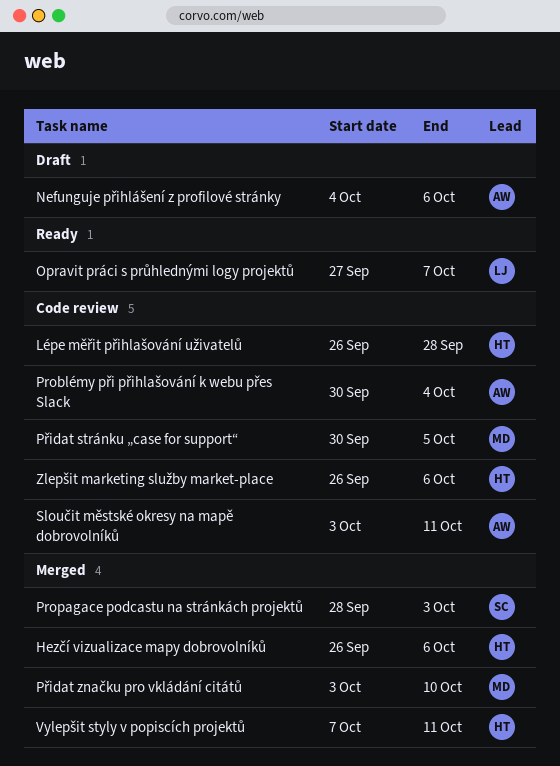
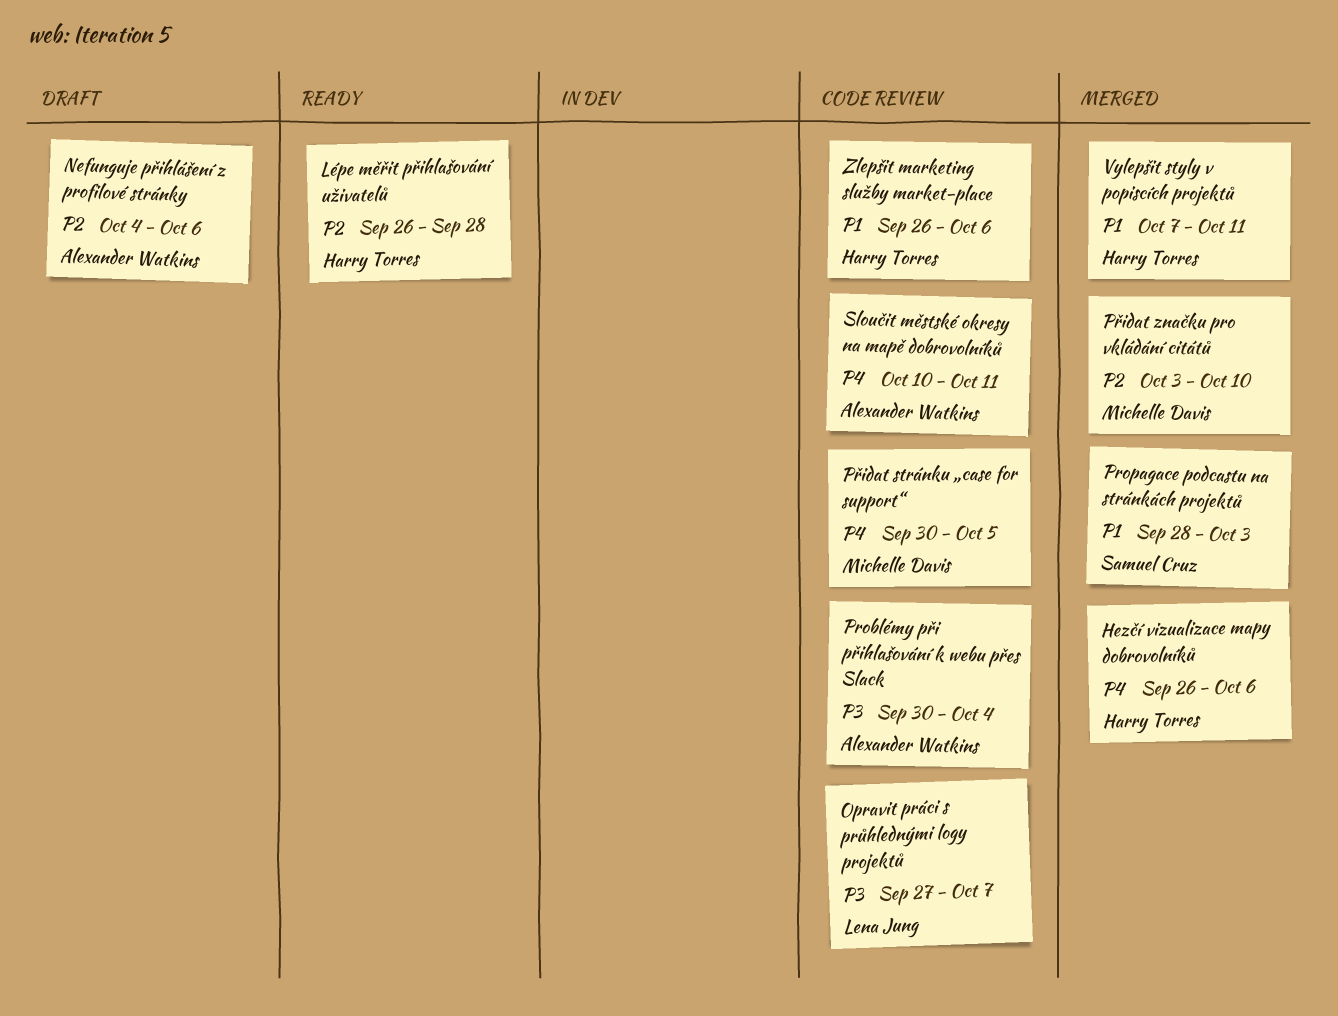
Lépe měřit přihlašování uživatelů, status: Code review -> Ready
Opravit práci s průhlednými logy projektů, status: Ready -> Code review
Sloučit městské okresy na mapě dobrovolníků, start: Oct 3 -> Oct 10

